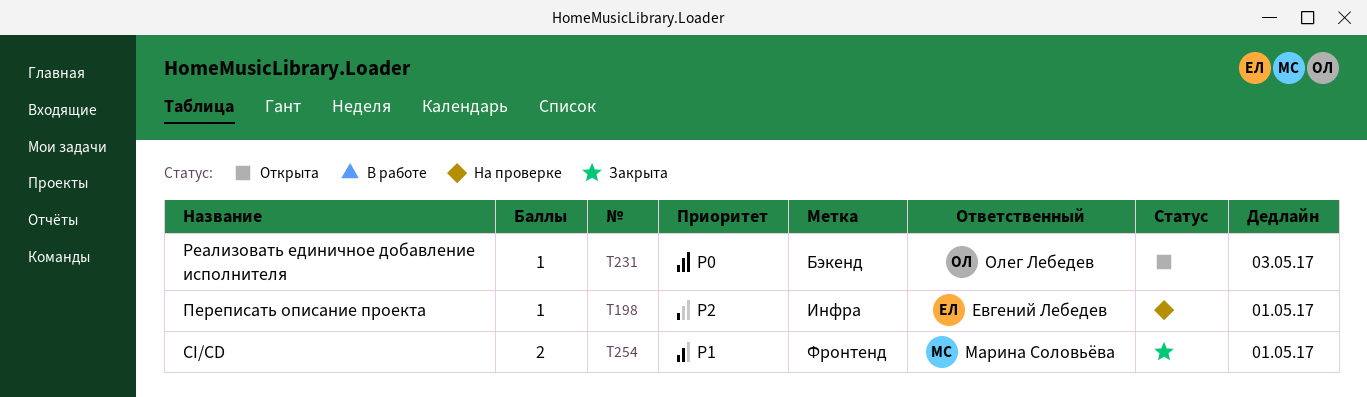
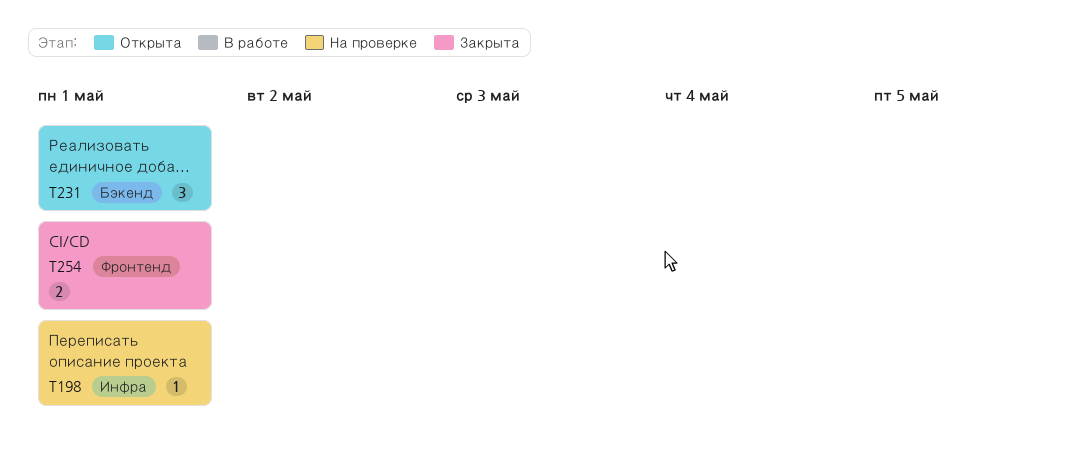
T231, estimate: 1 -> 3
T231, due: May 3 -> May 1

